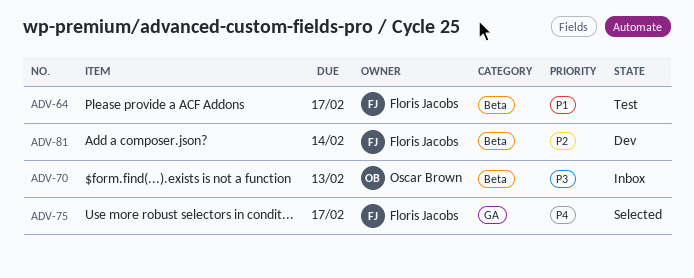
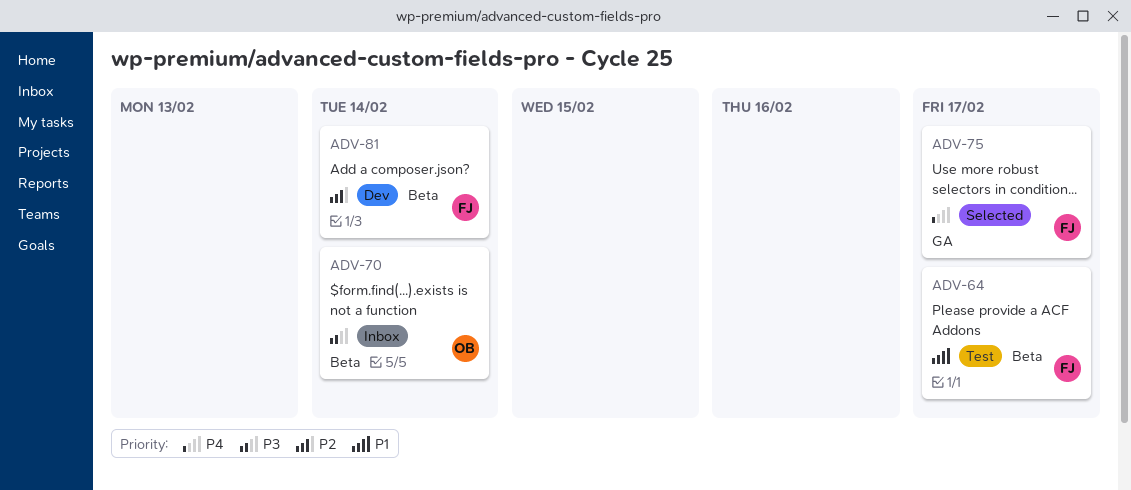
ADV-70, due: Feb 13 -> Feb 14

